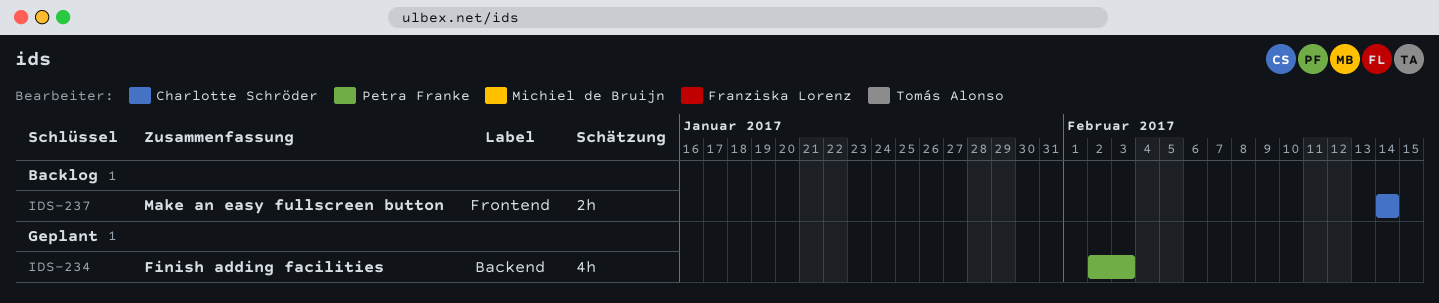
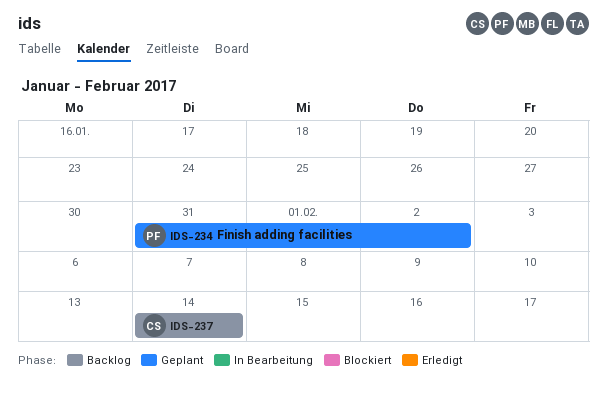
IDS-234, start: Feb 2 -> Jan 31
IDS-234, due: Feb 3 -> Feb 2

